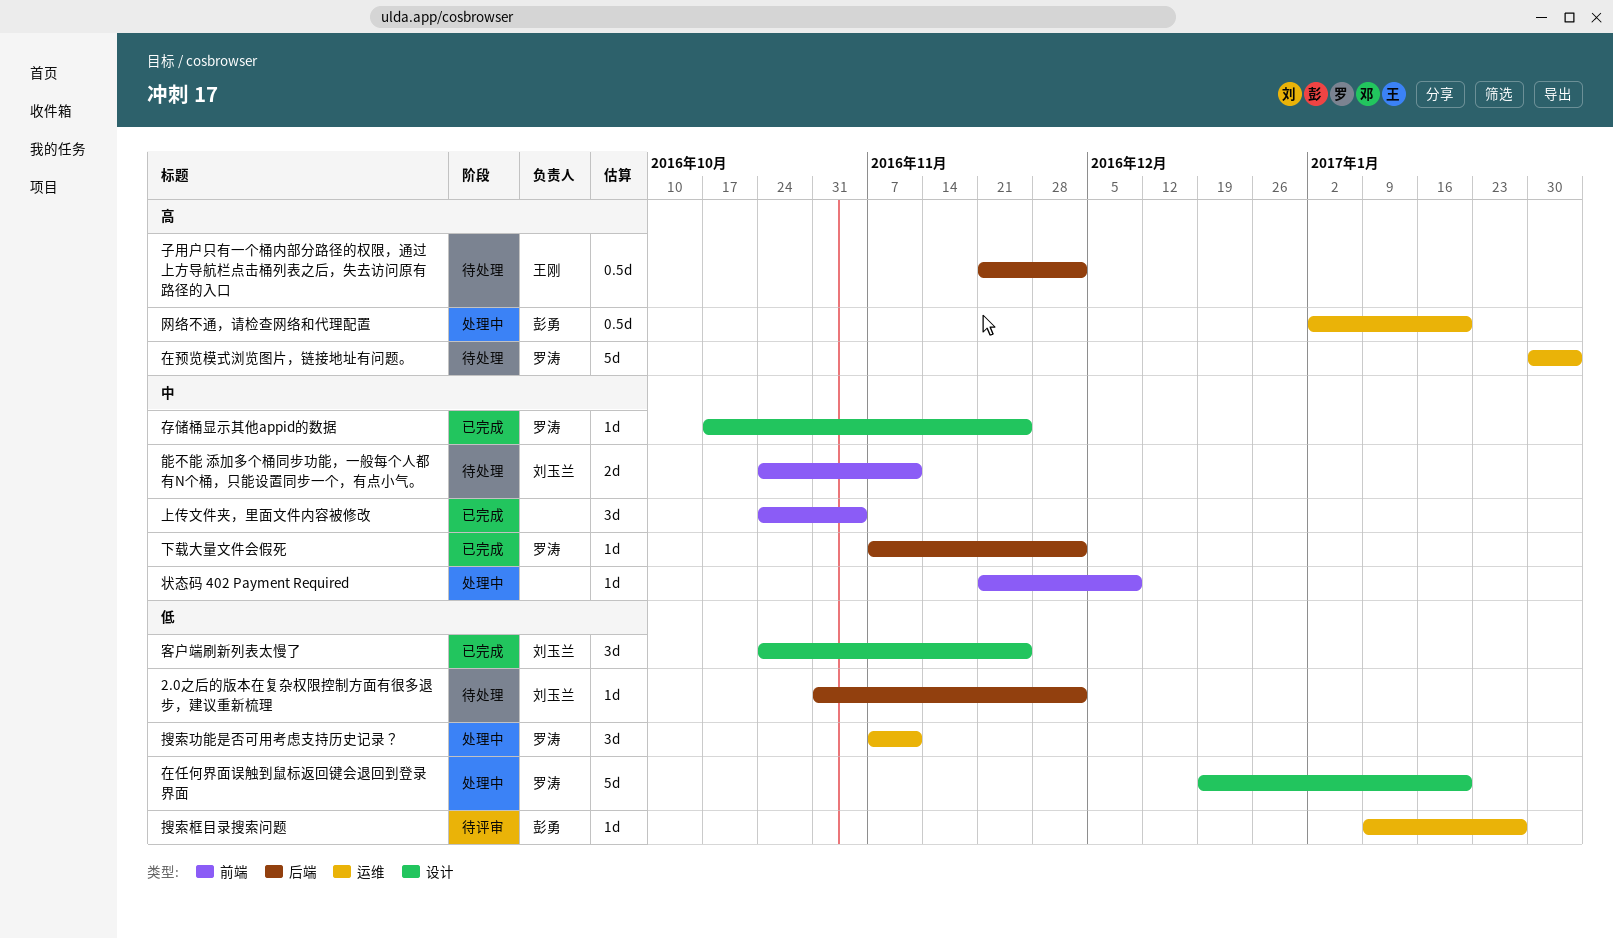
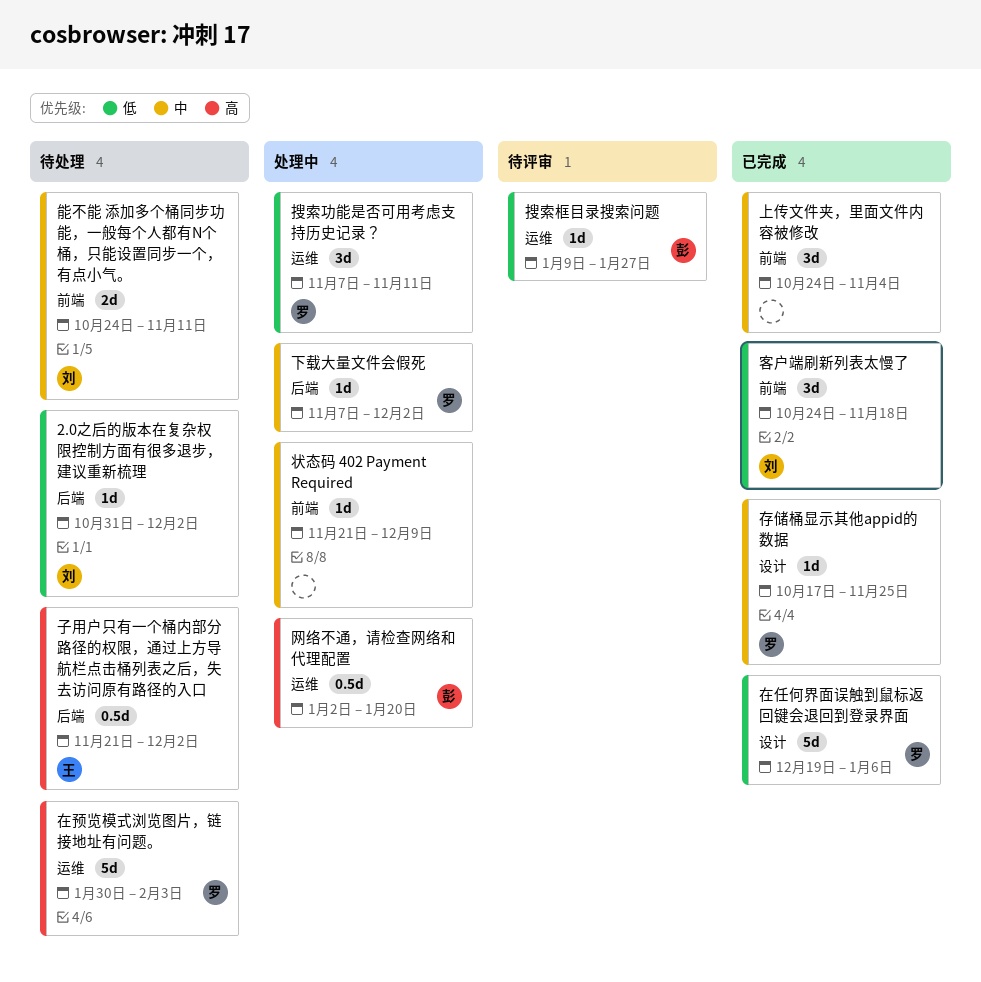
下载大量文件会假死, status: 已完成 -> 处理中
在任何界面误触到鼠标返回键会退回到登录界面, status: 处理中 -> 已完成
在任何界面误触到鼠标返回键会退回到登录界面, due: Jan 20 -> Jan 6
客户端刷新列表太慢了, label: 设计 -> 前端
客户端刷新列表太慢了, due: Nov 25 -> Nov 18

